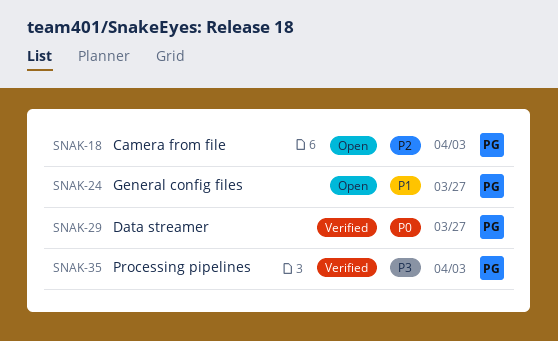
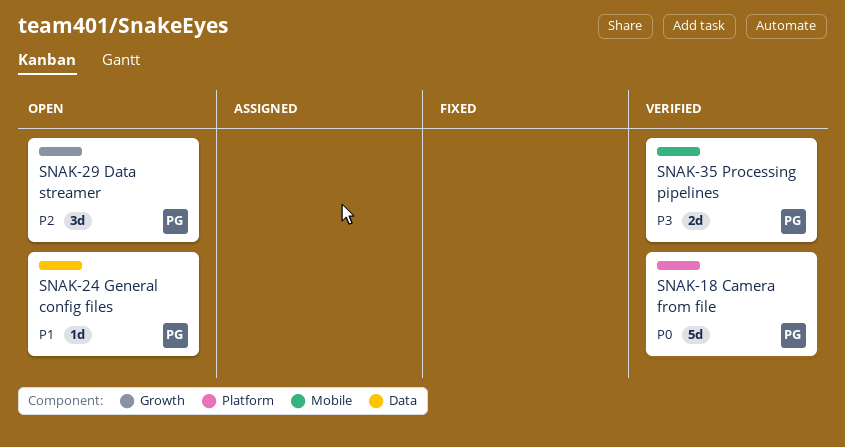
SNAK-18, status: Open -> Verified
SNAK-18, priority: P2 -> P0
SNAK-29, status: Verified -> Open
SNAK-29, priority: P0 -> P2

